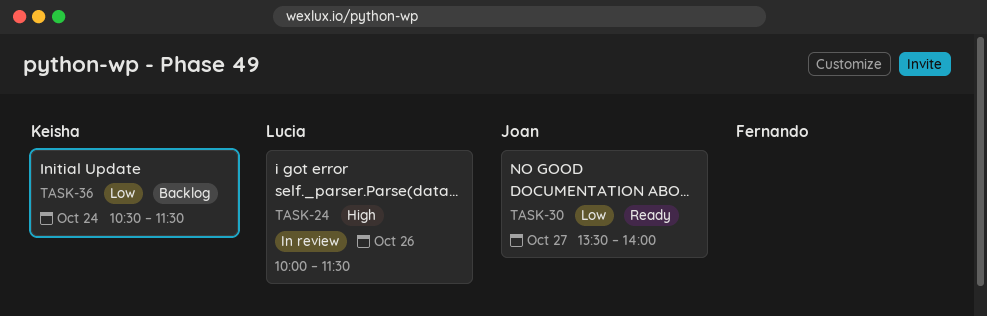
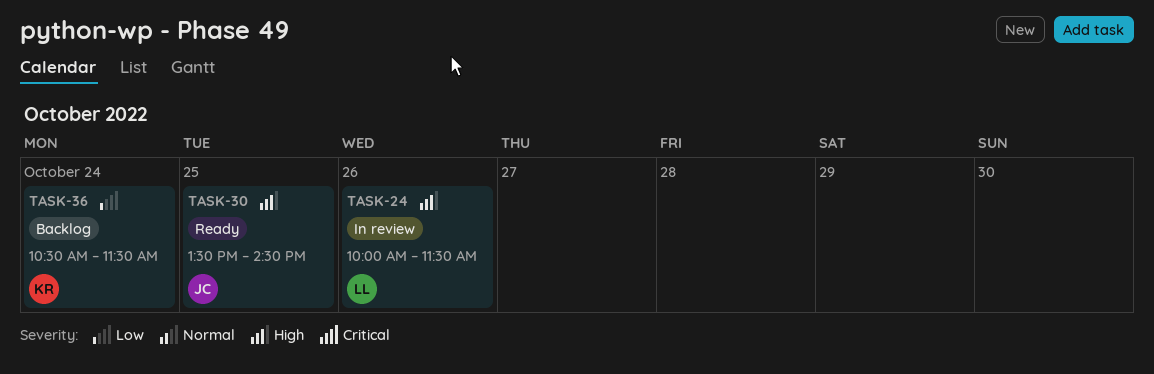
TASK-30, priority: Low -> High
TASK-30, day: Oct 27 -> Oct 25
TASK-30, ends: 14:00 -> 14:30

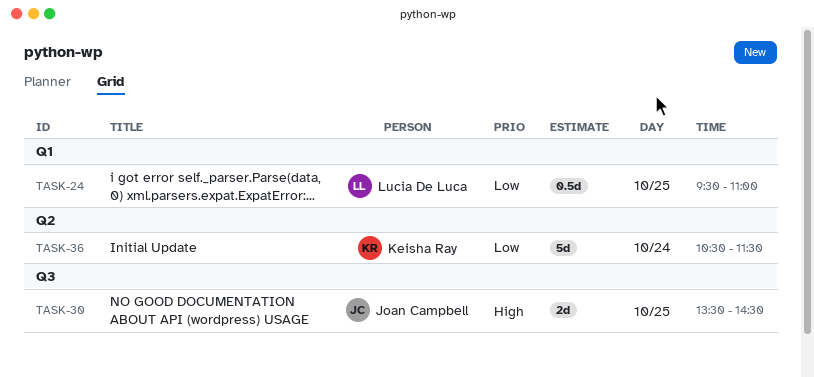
TASK-24, priority: High -> Low
TASK-24, day: Oct 26 -> Oct 25
TASK-24, begins: 10:00 -> 09:30
TASK-24, ends: 11:30 -> 11:00

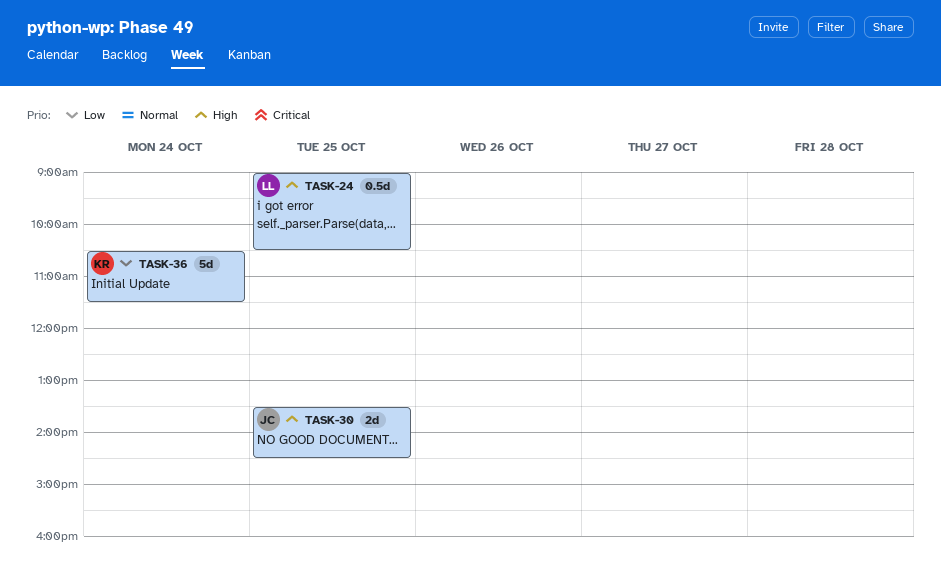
TASK-24, priority: Low -> High
TASK-24, begins: 09:30 -> 09:00
TASK-24, ends: 11:00 -> 10:30

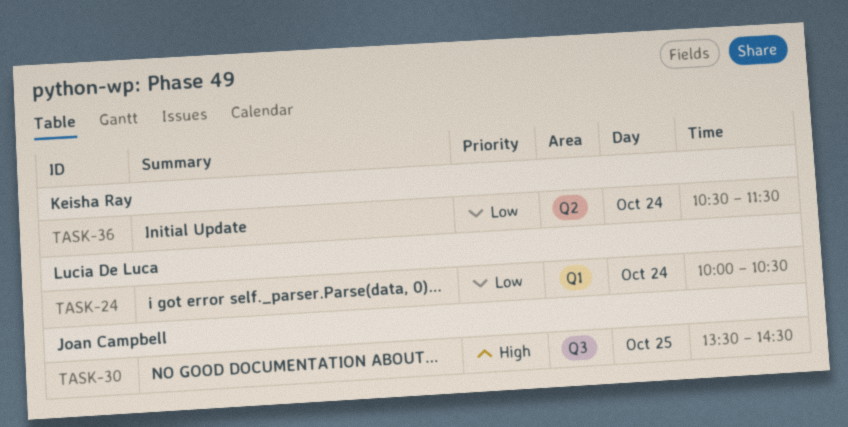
TASK-24, priority: High -> Low
TASK-24, day: Oct 25 -> Oct 24
TASK-24, begins: 09:00 -> 10:00

